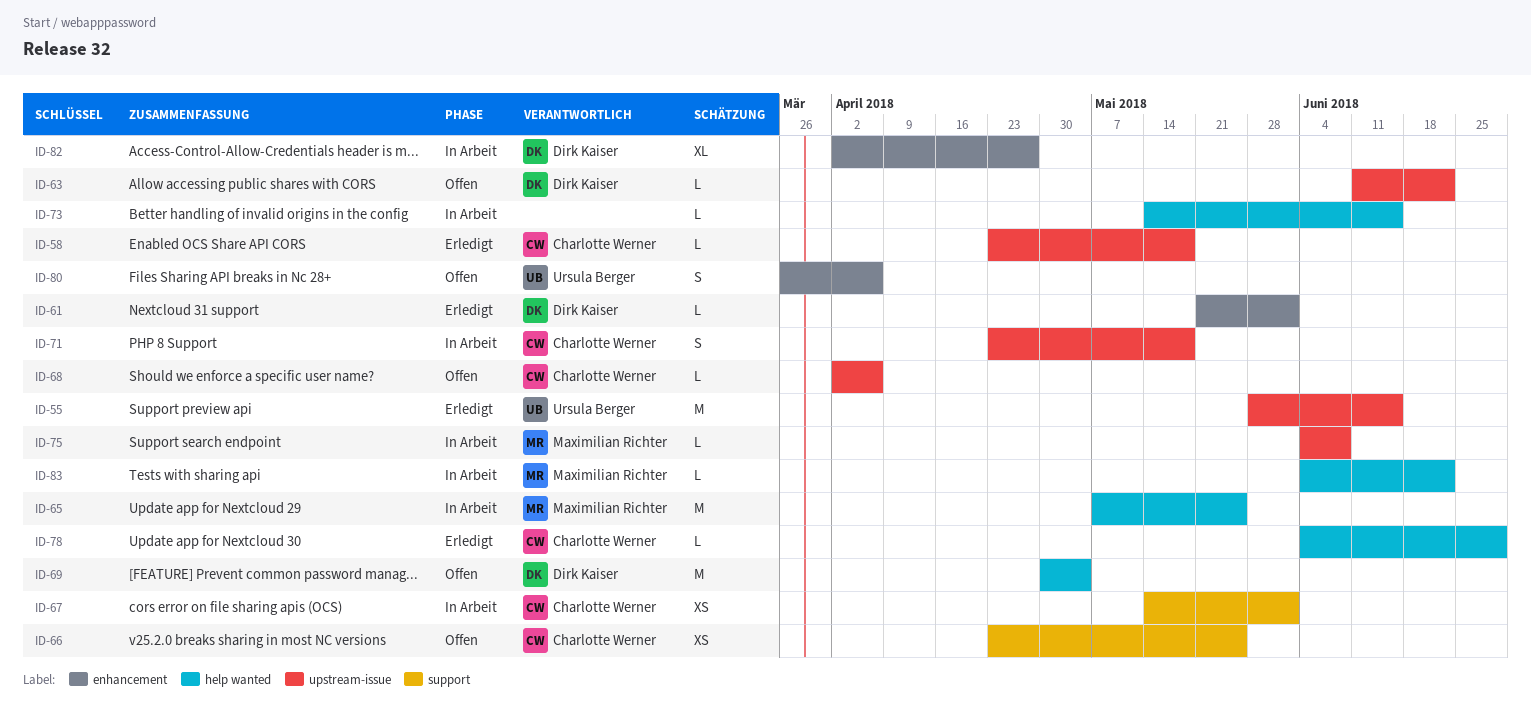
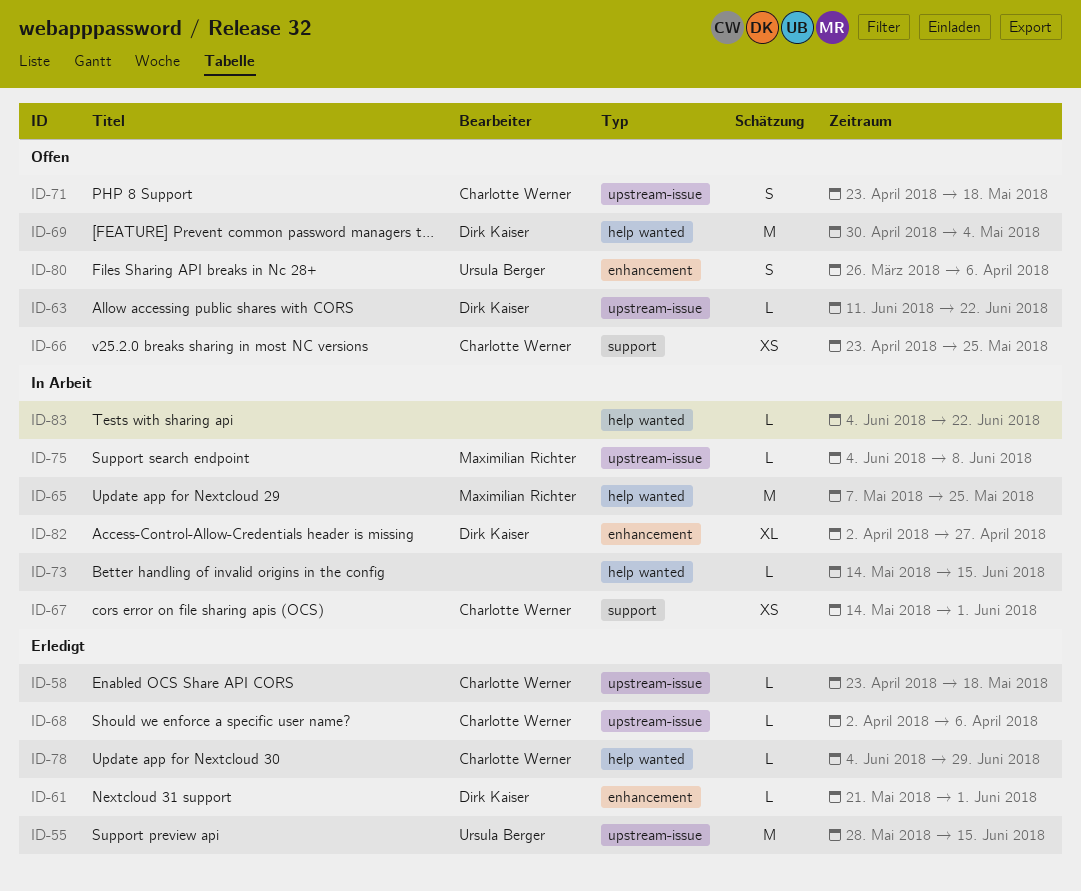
ID-68, status: Offen -> Erledigt
ID-71, status: In Arbeit -> Offen
ID-83, owner: Maximilian Richter -> none

